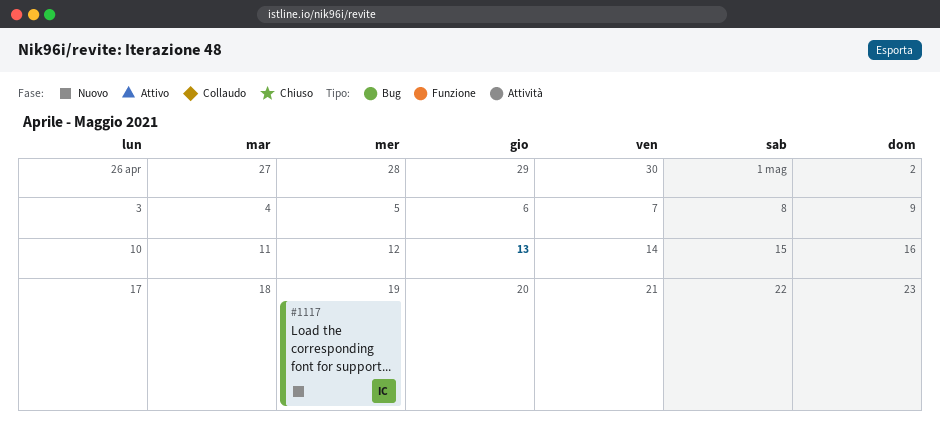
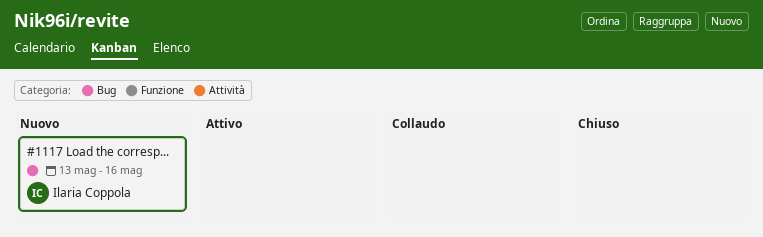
#1117, due: May 19 -> May 16

